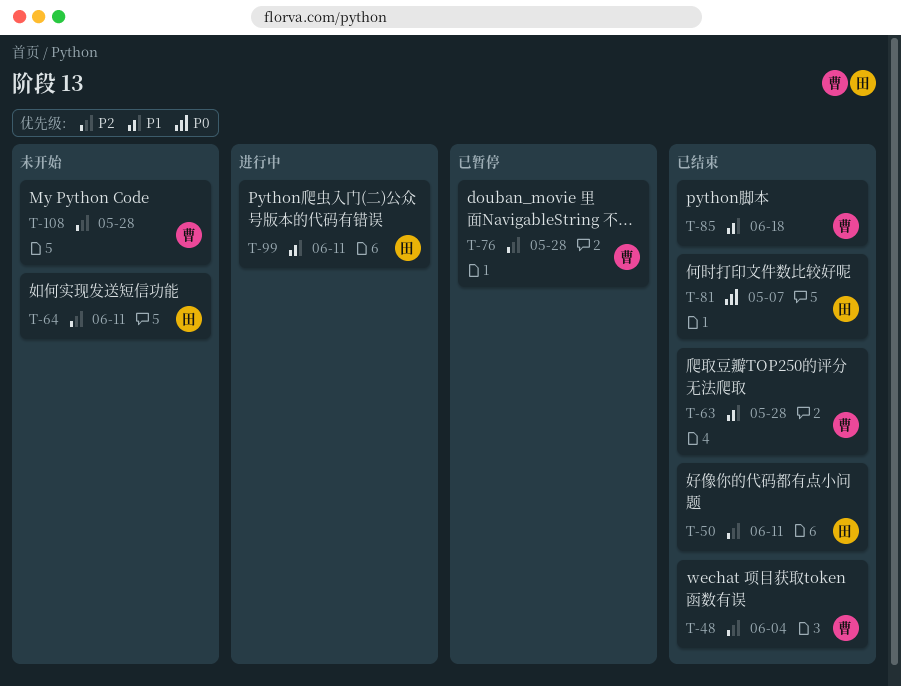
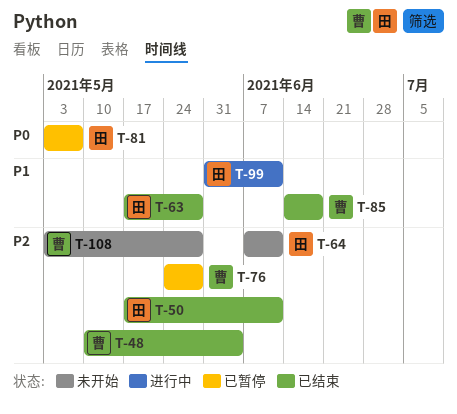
T-63, owner: 曹 -> 田
T-81, status: 已结束 -> 已暂停

